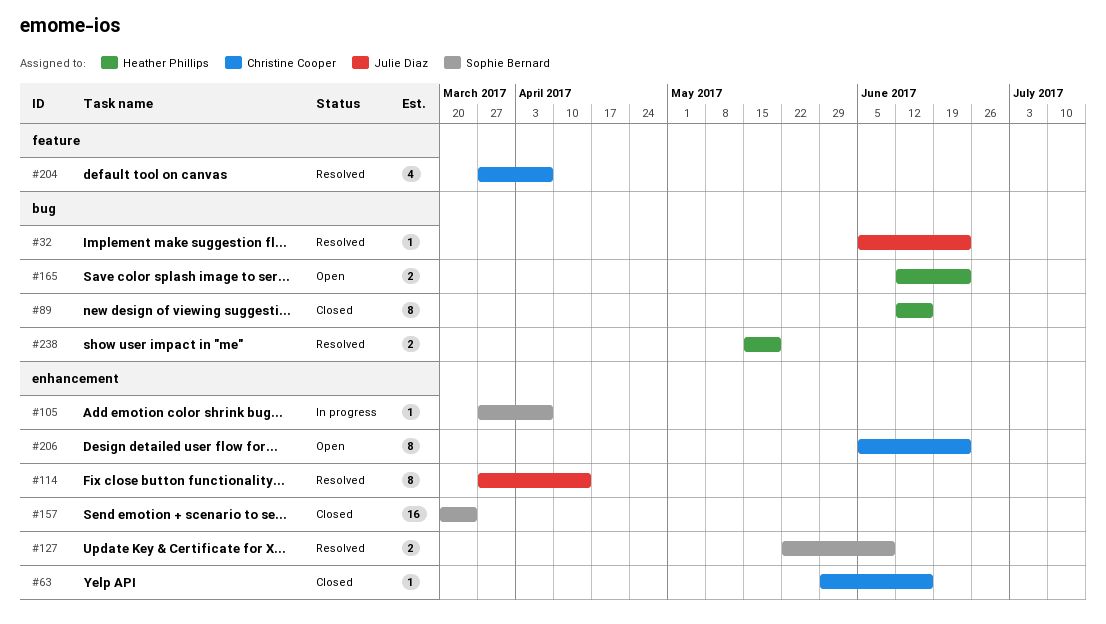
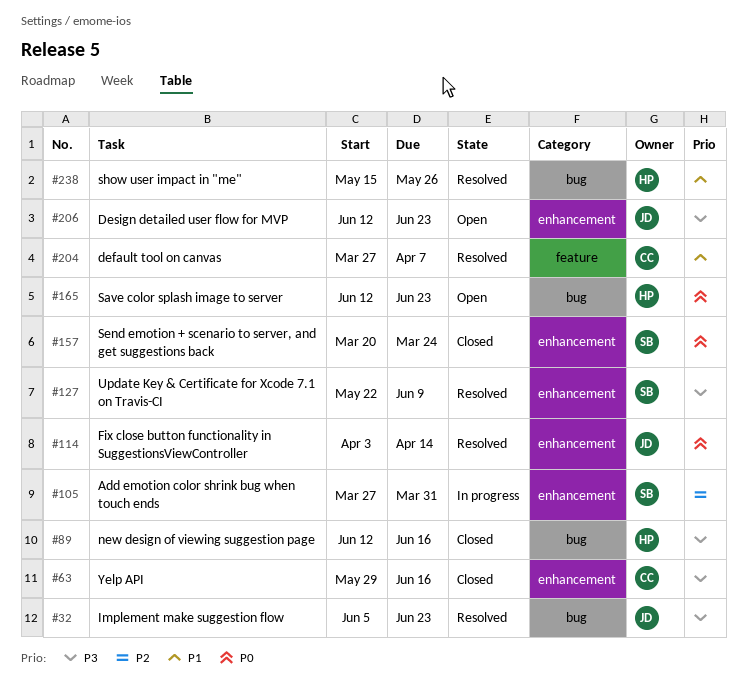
#105, due: Apr 7 -> Mar 31
#114, start: Mar 27 -> Apr 3
#206, owner: Christine Cooper -> Julie Diaz
#206, start: Jun 5 -> Jun 12
#238, due: May 19 -> May 26

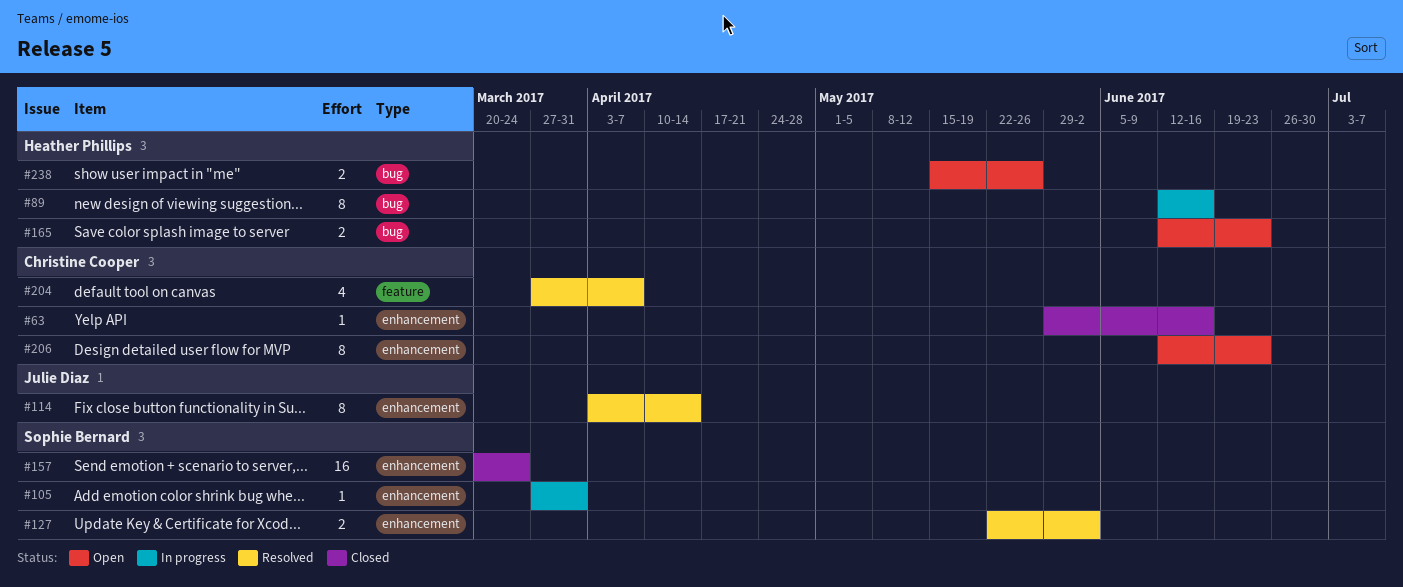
#32: present -> none
#89, status: Closed -> In progress
#127, due: Jun 9 -> Jun 2
#206, owner: Julie Diaz -> Christine Cooper
#238, status: Resolved -> Open

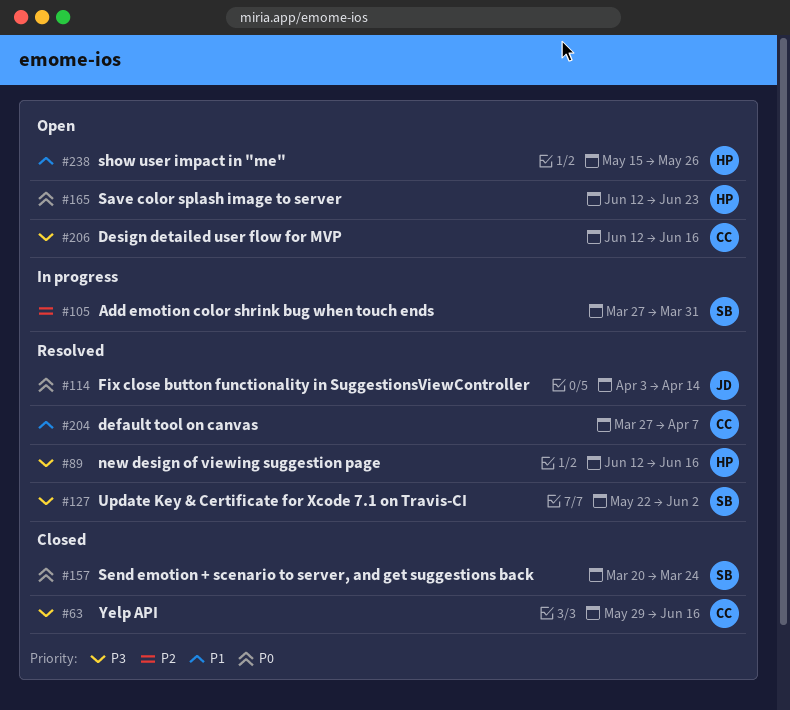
#89, status: In progress -> Resolved
#206, due: Jun 23 -> Jun 16

